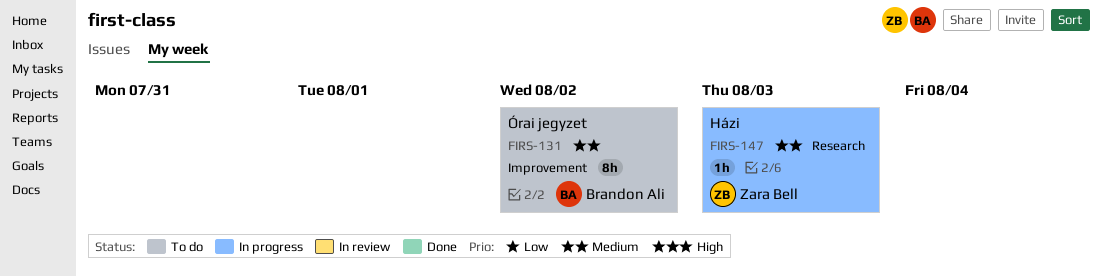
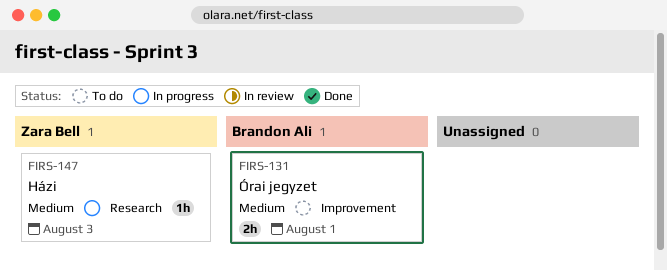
FIRS-131, estimate: 8h -> 2h
FIRS-131, due: Aug 2 -> Aug 1

